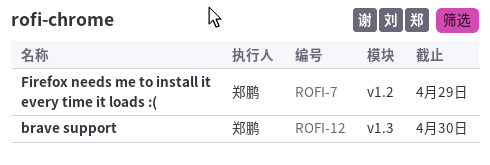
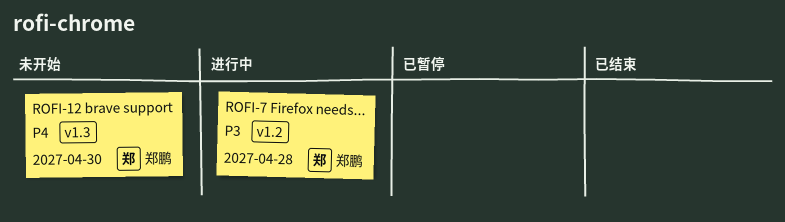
ROFI-7, due: Apr 29 -> Apr 28

